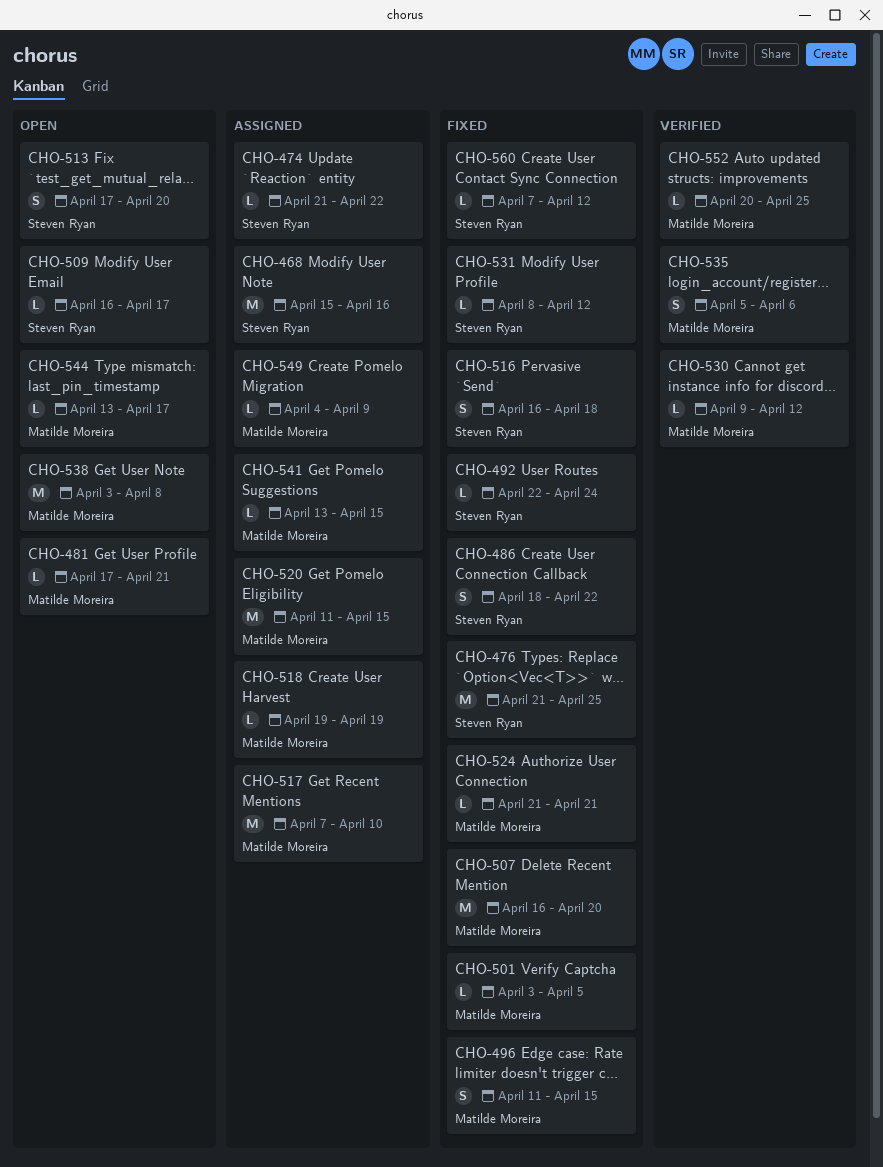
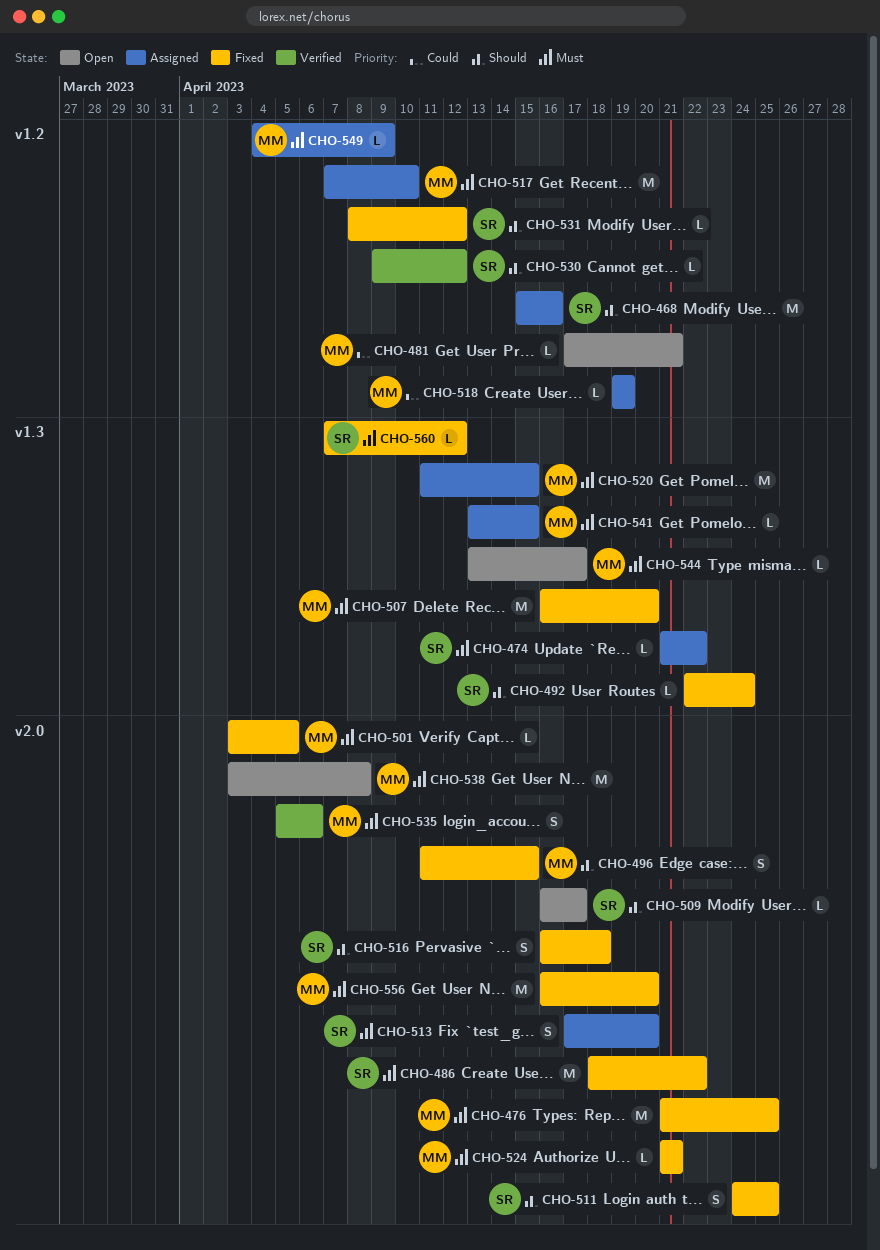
CHO-476, owner: Steven Ryan -> Matilde Moreira
CHO-486, estimate: S -> M
CHO-511: none -> present
CHO-513, status: Open -> Assigned
CHO-530, owner: Matilde Moreira -> Steven Ryan
CHO-552: present -> none
CHO-556: none -> present

